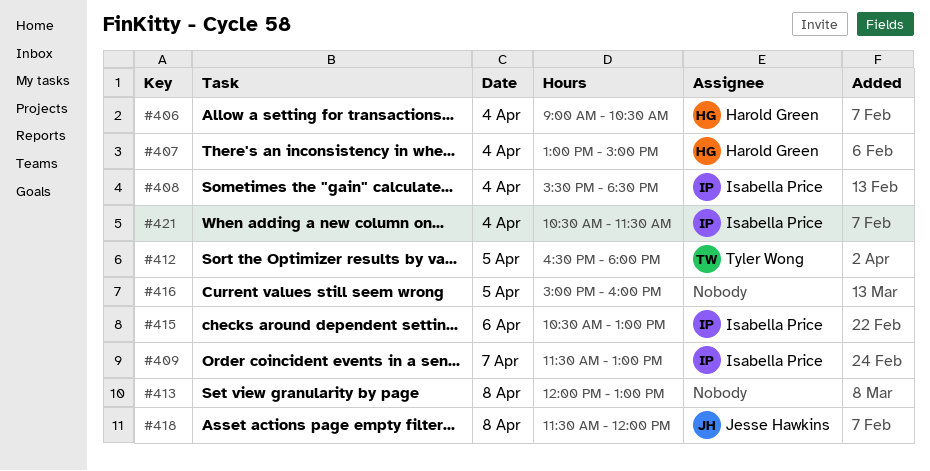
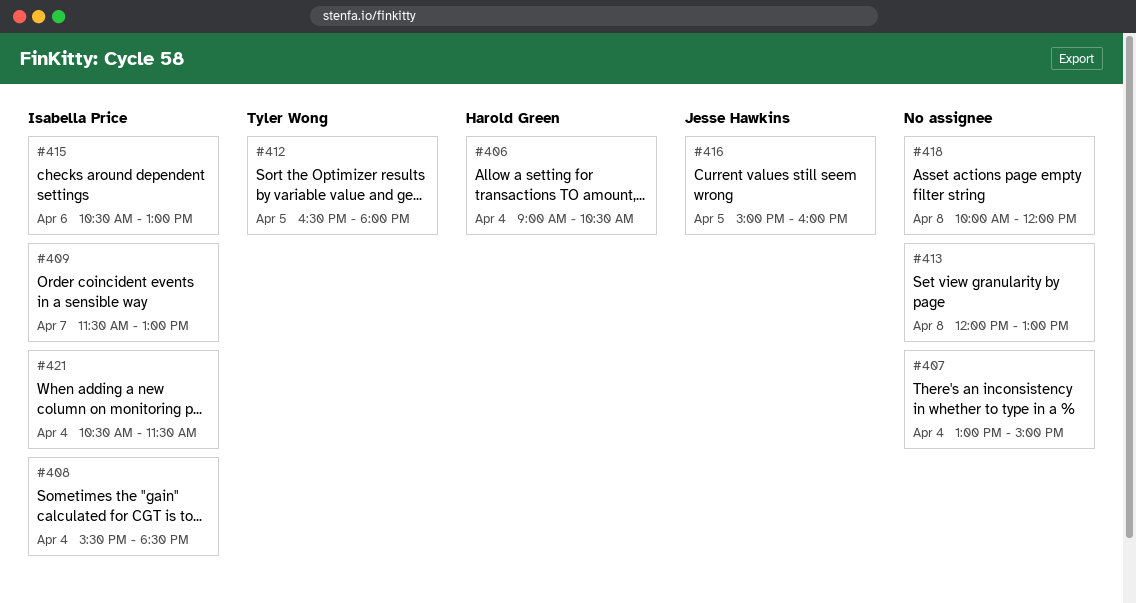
#407, owner: Harold Green -> none
#416, owner: none -> Jesse Hawkins
#418, owner: Jesse Hawkins -> none
#418, begins: 11:30 -> 10:00

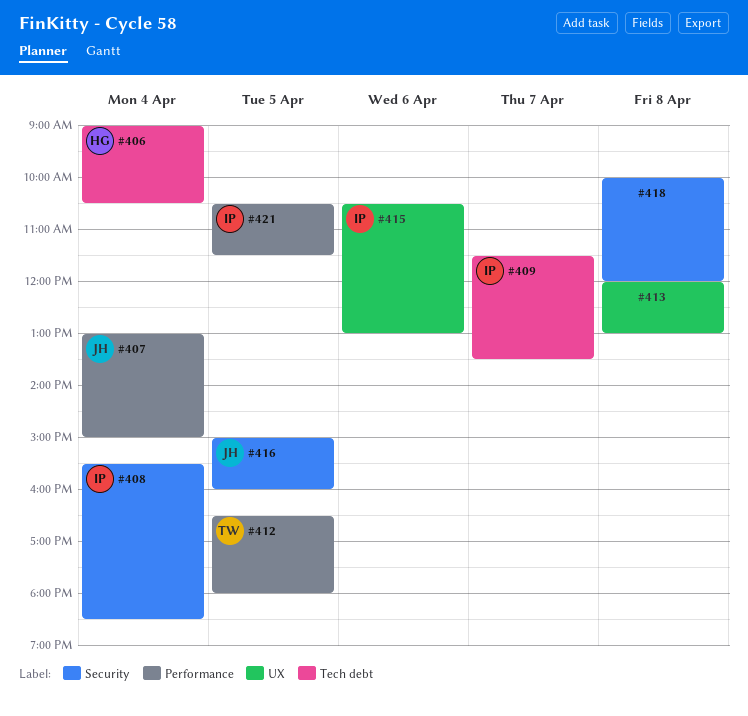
#407, owner: none -> Jesse Hawkins
#409, ends: 13:00 -> 13:30
#421, day: Apr 4 -> Apr 5

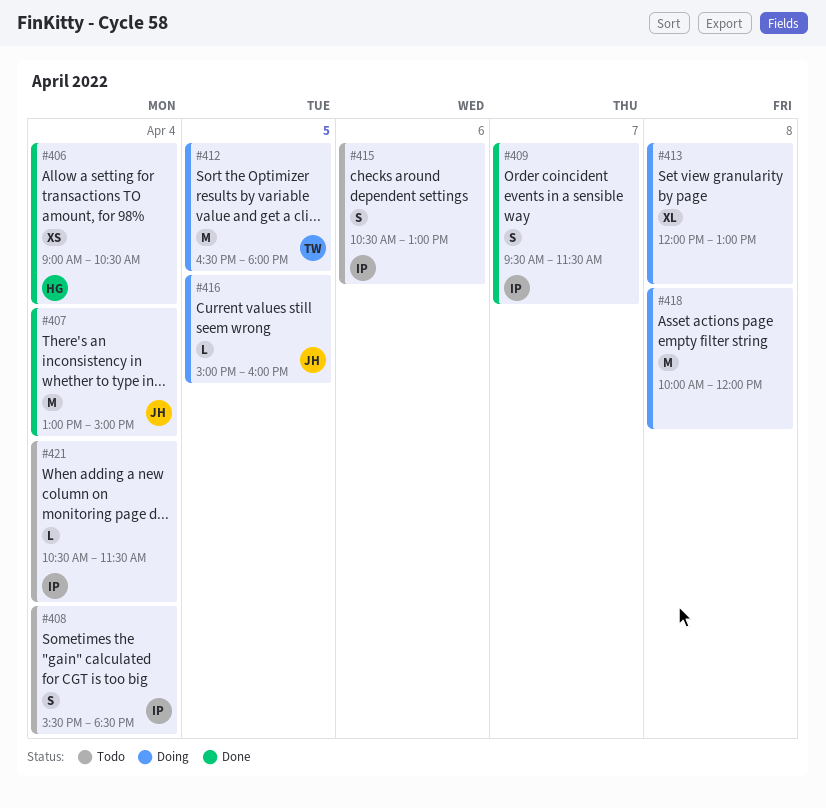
#409, begins: 11:30 -> 09:30
#409, ends: 13:30 -> 11:30
#421, day: Apr 5 -> Apr 4

